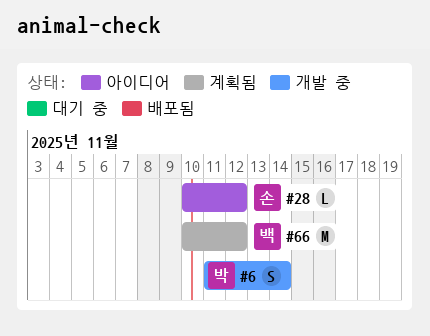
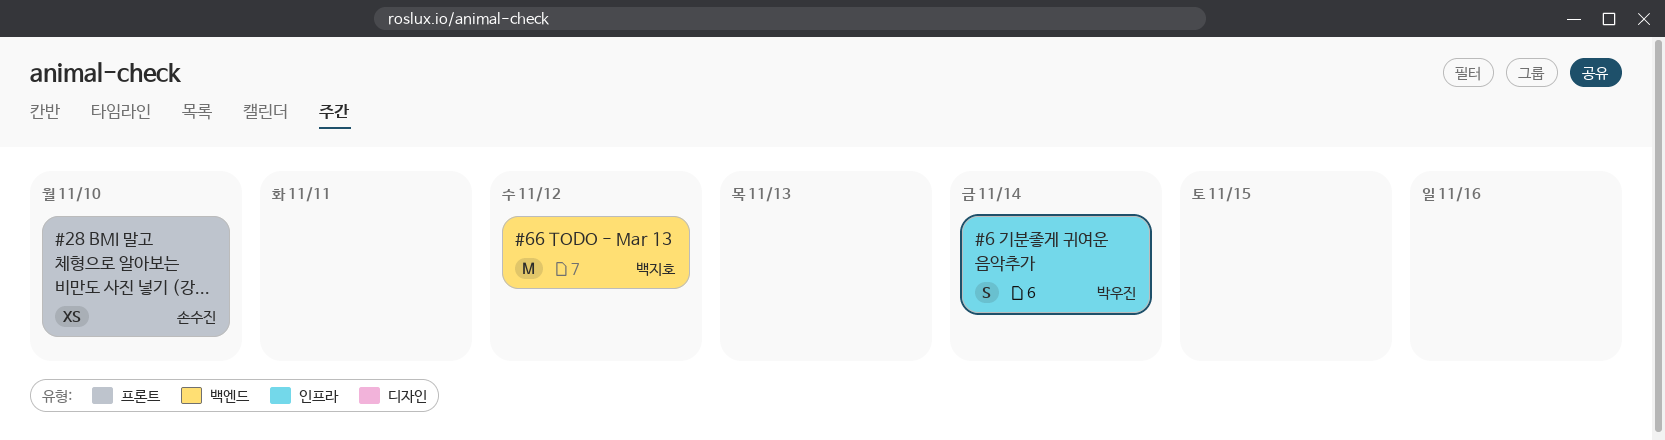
#28, estimate: L -> XS
#28, due: Nov 12 -> Nov 10

